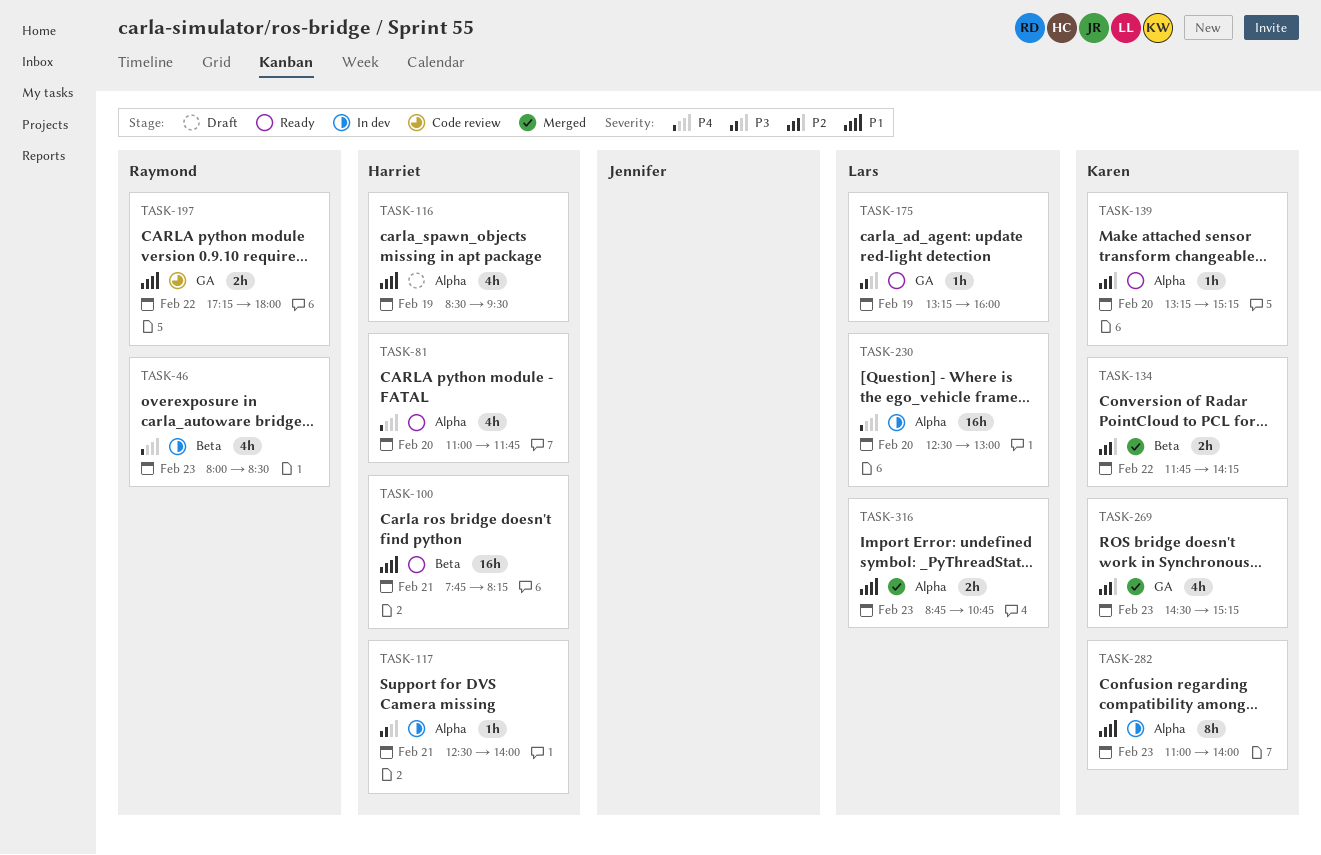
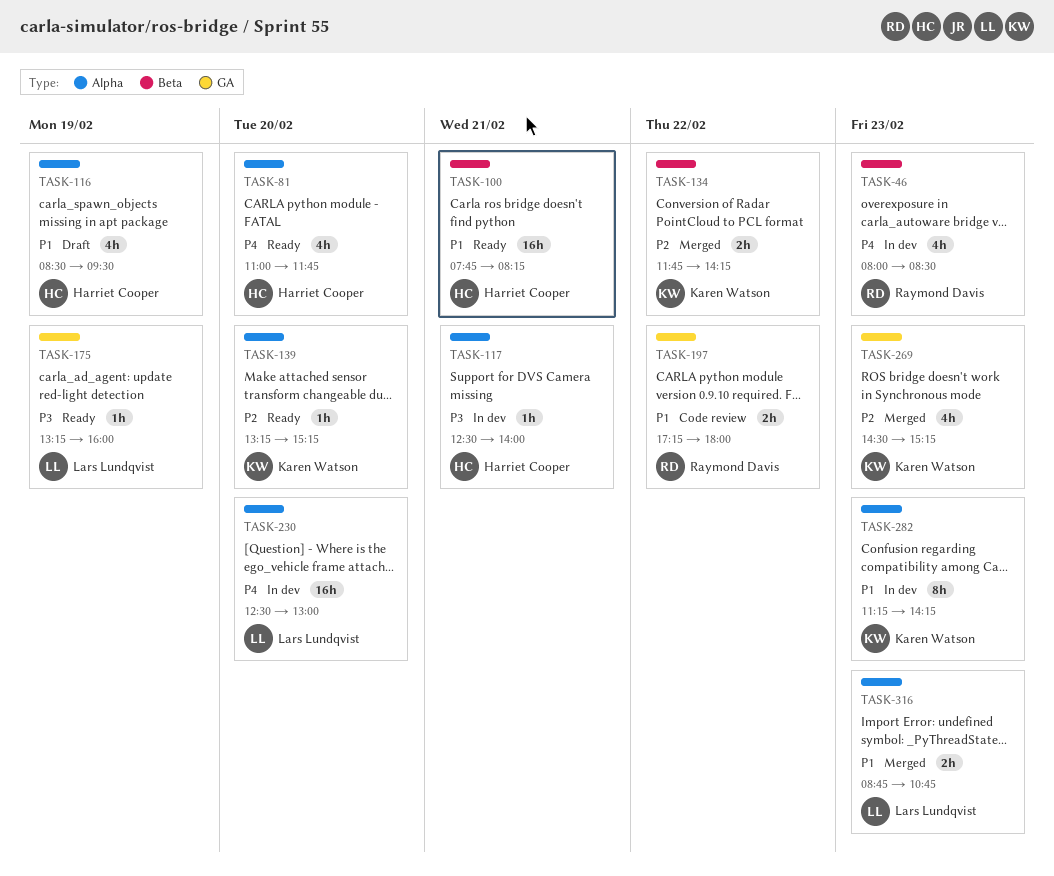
TASK-282, begins: 11:00 -> 11:15
TASK-282, ends: 14:00 -> 14:15

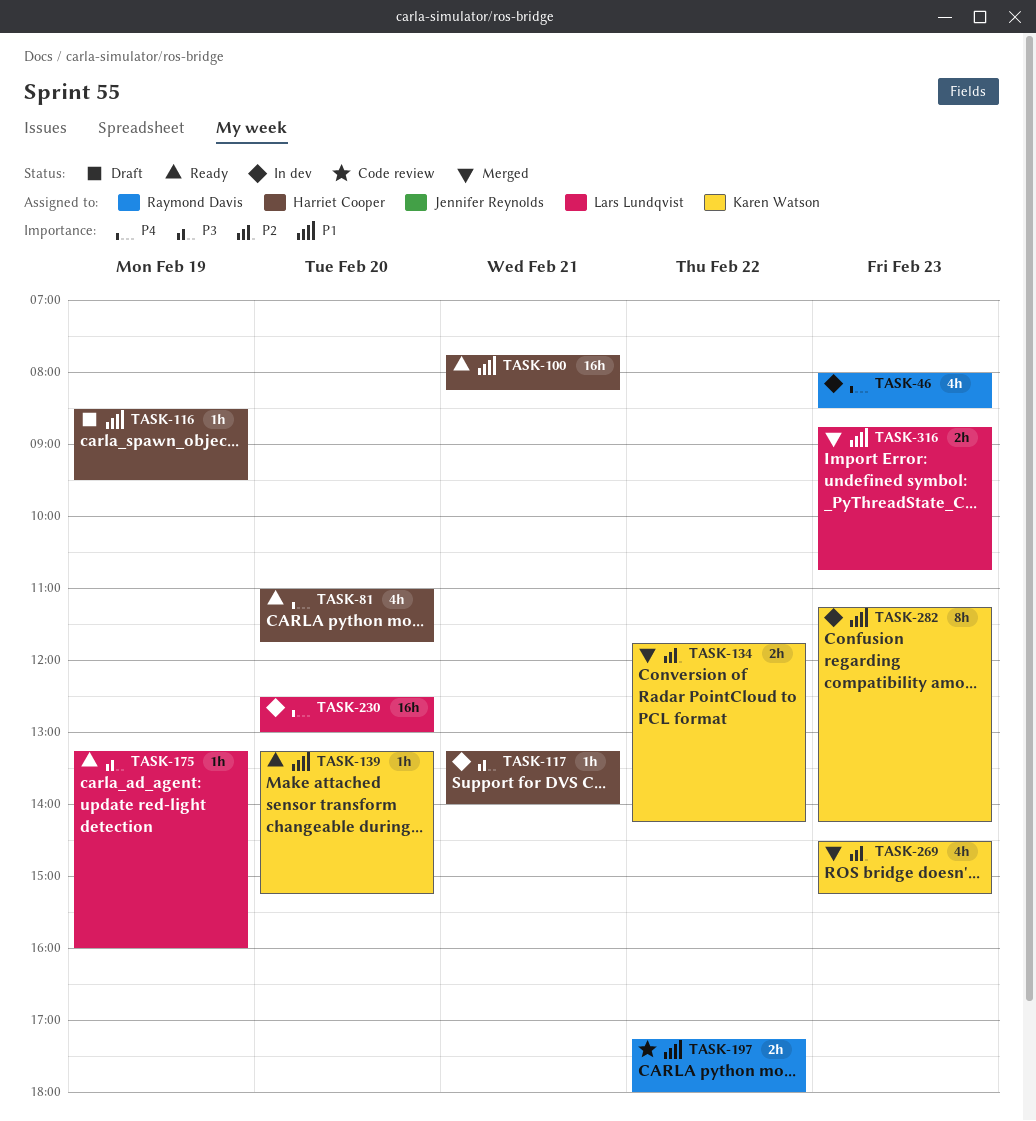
TASK-116, estimate: 4h -> 1h
TASK-117, begins: 12:30 -> 13:15
TASK-139, priority: P2 -> P1

